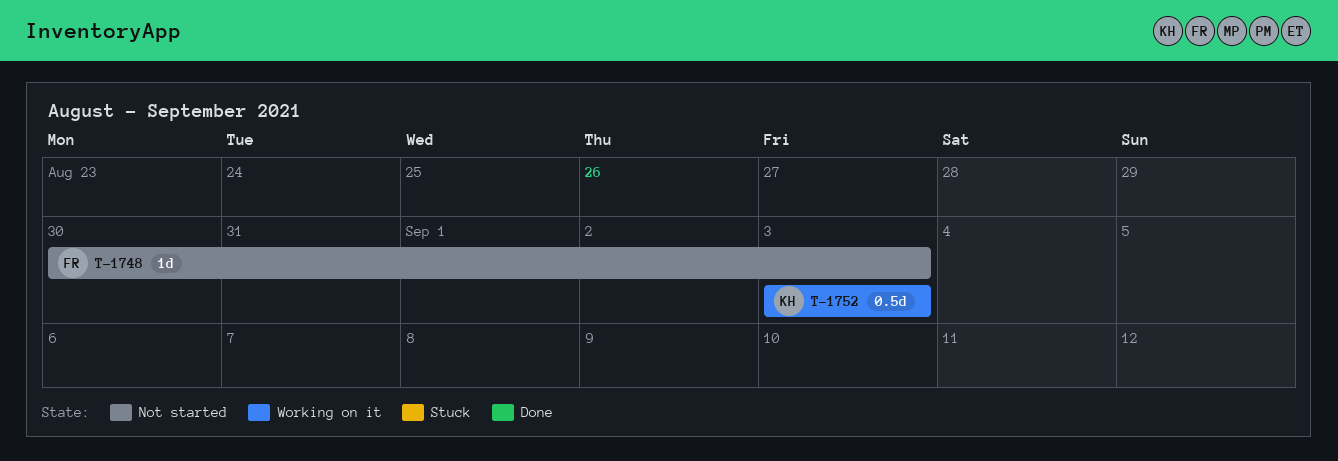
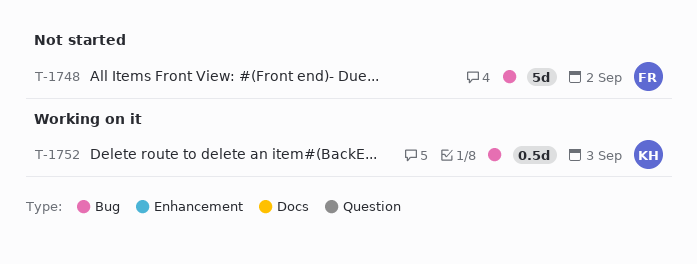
T-1748, estimate: 1d -> 5d
T-1748, due: Sep 3 -> Sep 2

